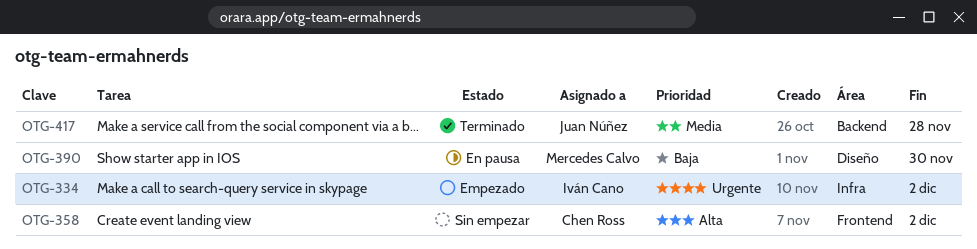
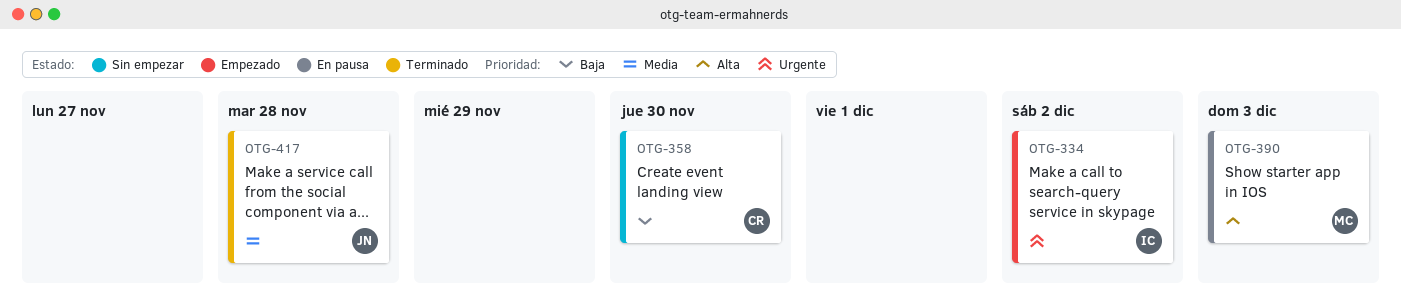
OTG-358, priority: Alta -> Baja
OTG-358, due: Dec 2 -> Nov 30
OTG-390, priority: Baja -> Alta
OTG-390, due: Nov 30 -> Dec 3

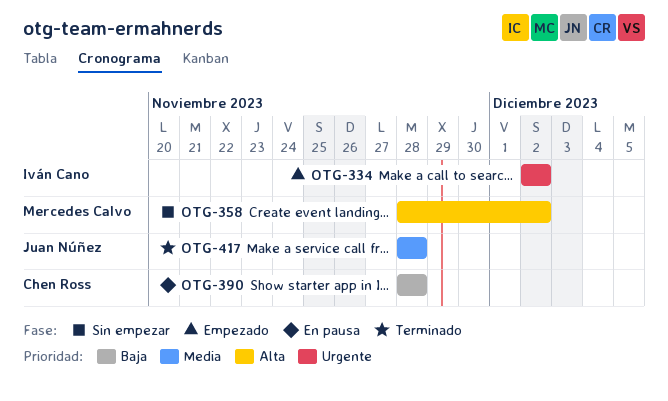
OTG-358, owner: Chen Ross -> Mercedes Calvo
OTG-358, priority: Baja -> Alta
OTG-358, due: Nov 30 -> Dec 2
OTG-390, owner: Mercedes Calvo -> Chen Ross
OTG-390, priority: Alta -> Baja
OTG-390, due: Dec 3 -> Nov 28

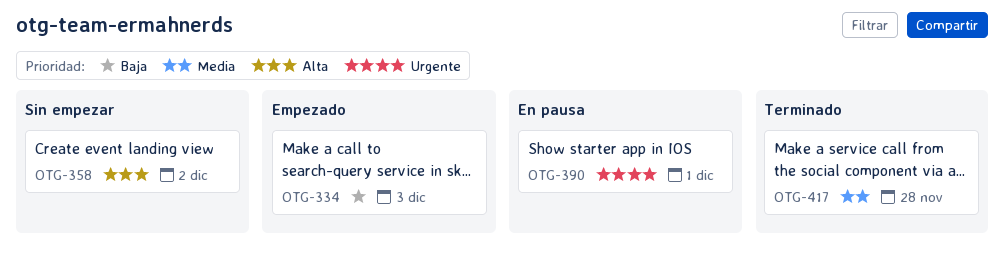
OTG-334, priority: Urgente -> Baja
OTG-334, due: Dec 2 -> Dec 3
OTG-390, priority: Baja -> Urgente
OTG-390, due: Nov 28 -> Dec 1

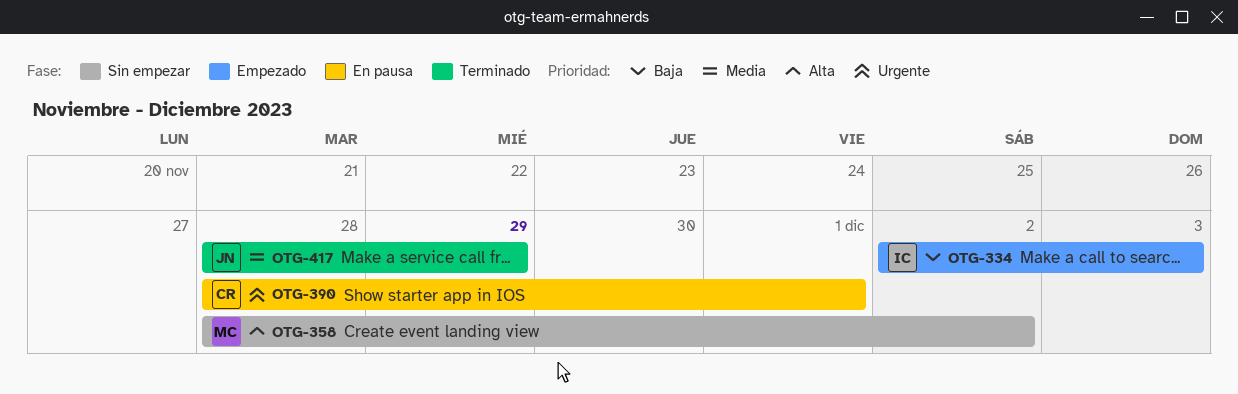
OTG-417, due: Nov 28 -> Nov 29

